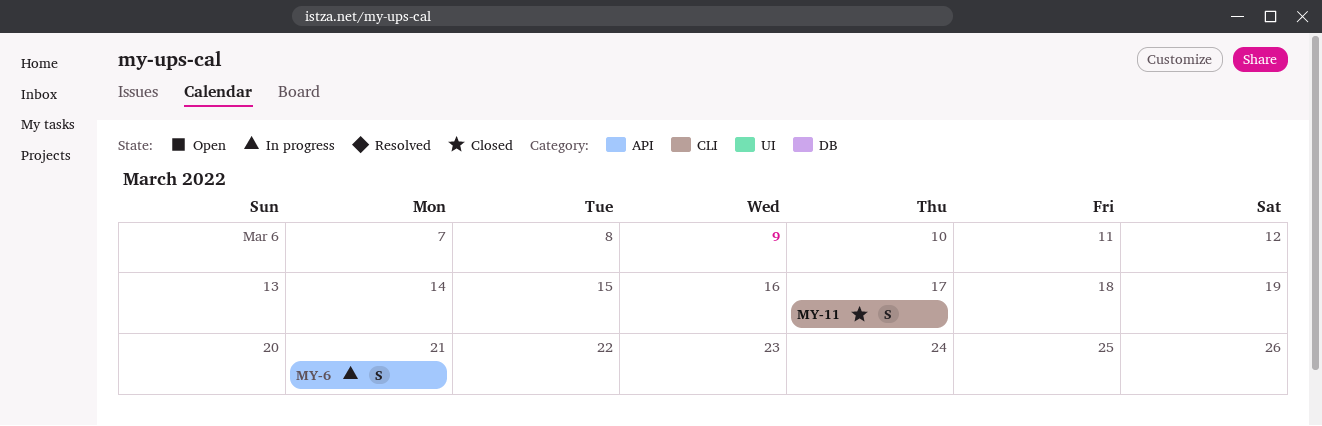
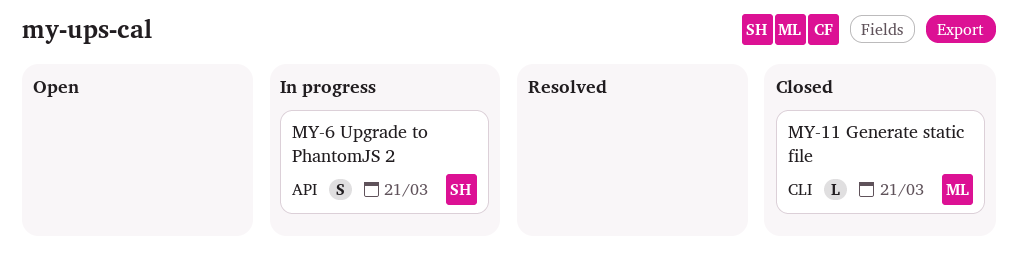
MY-11, estimate: S -> L
MY-11, due: Mar 17 -> Mar 21

